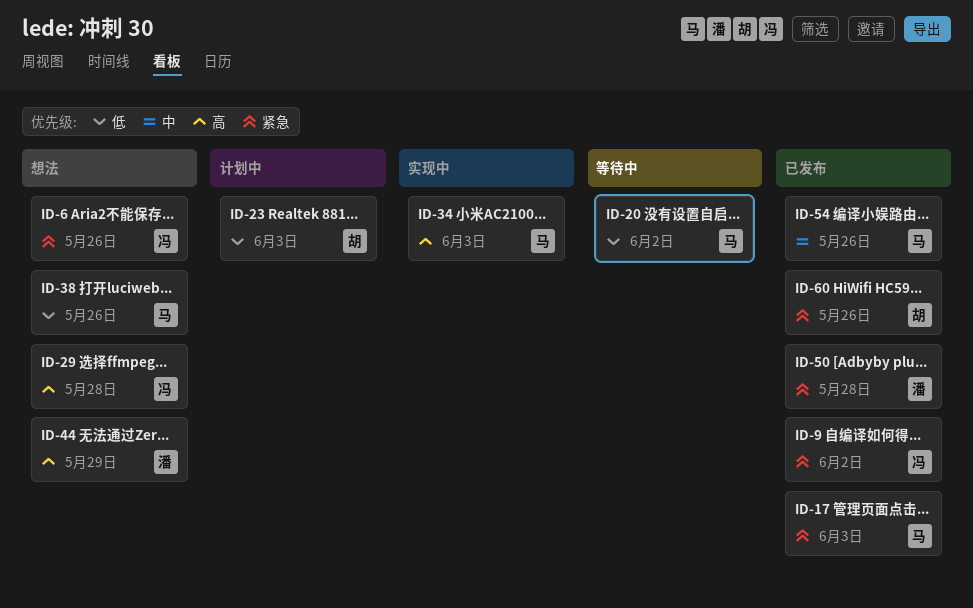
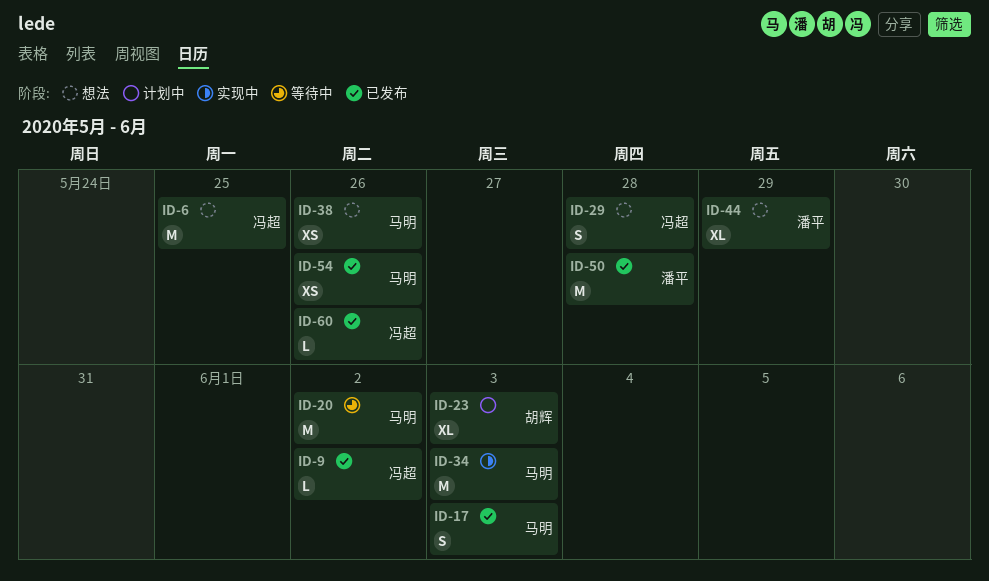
ID-6, due: May 26 -> May 25
ID-60, owner: 胡辉 -> 冯超

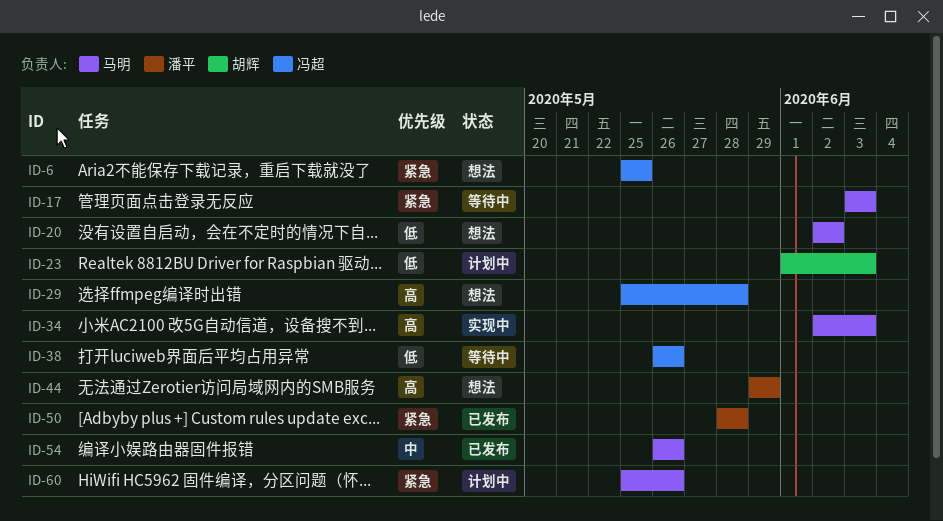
ID-9: present -> none
ID-17, status: 已发布 -> 等待中
ID-20, status: 等待中 -> 想法
ID-38, status: 想法 -> 等待中
ID-38, owner: 马明 -> 冯超
ID-60, status: 已发布 -> 计划中
ID-60, owner: 冯超 -> 马明

